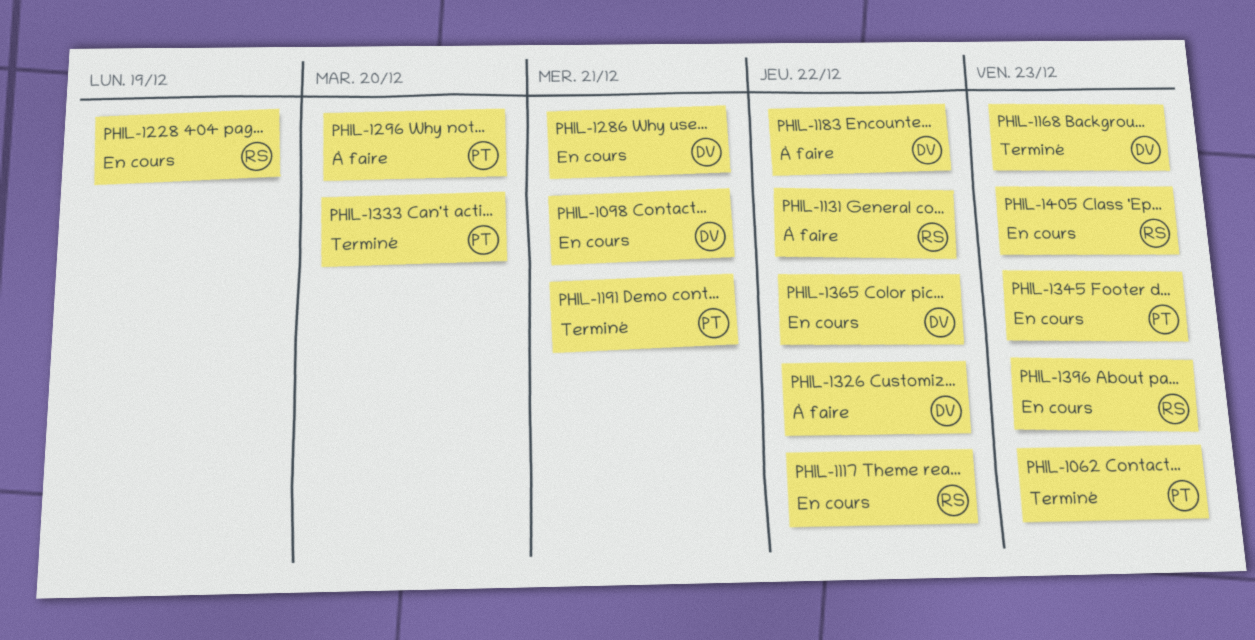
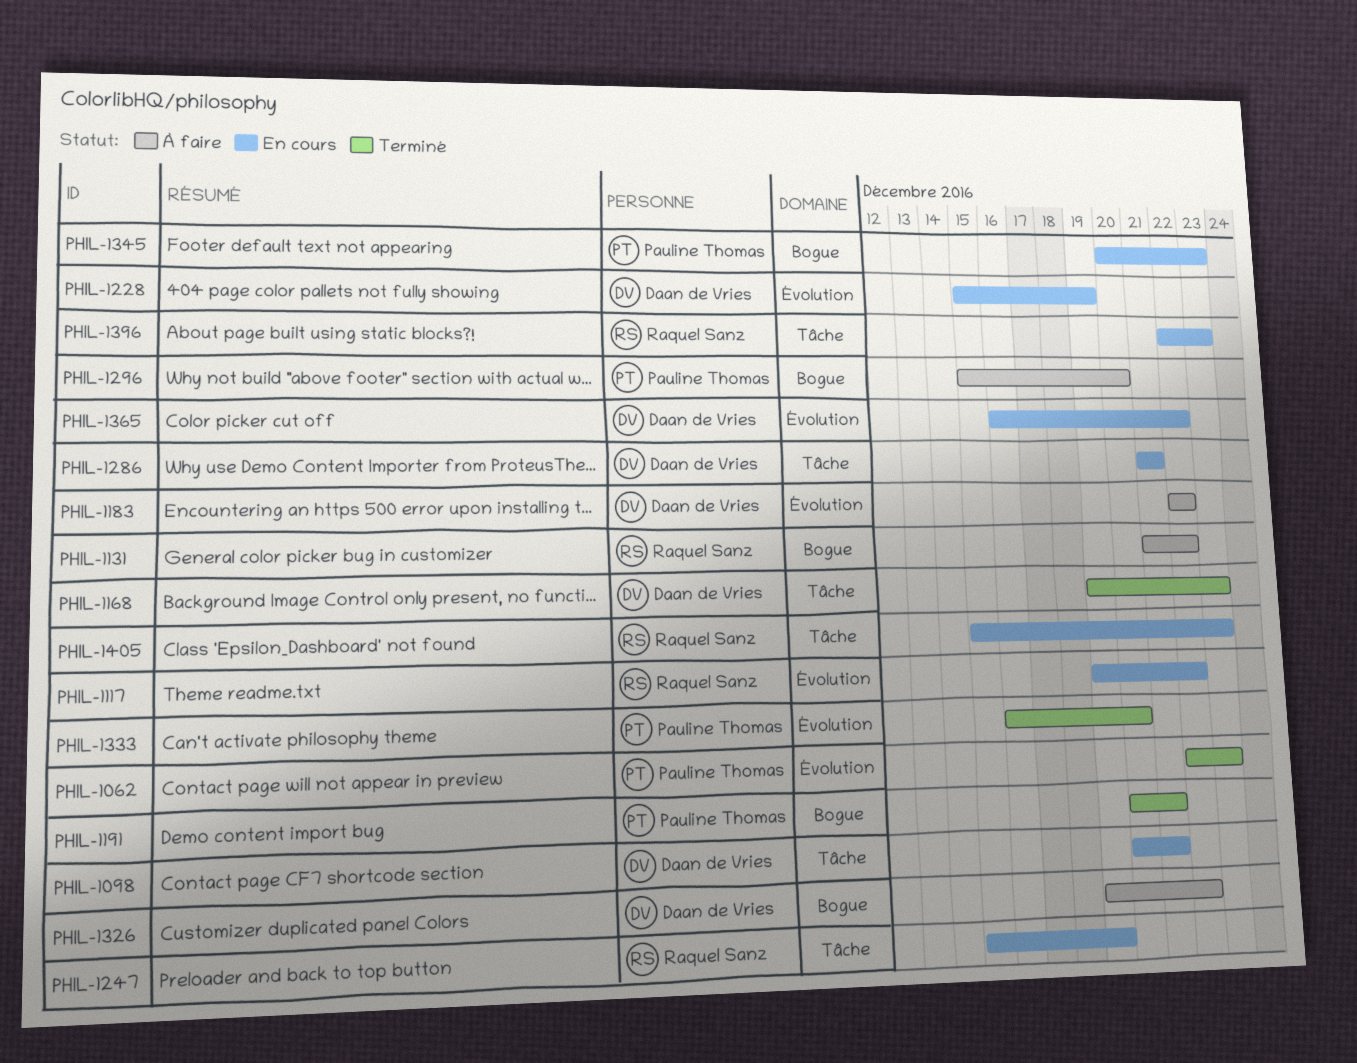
PHIL-1228, owner: Raquel Sanz -> Daan de Vries
PHIL-1247: none -> present

